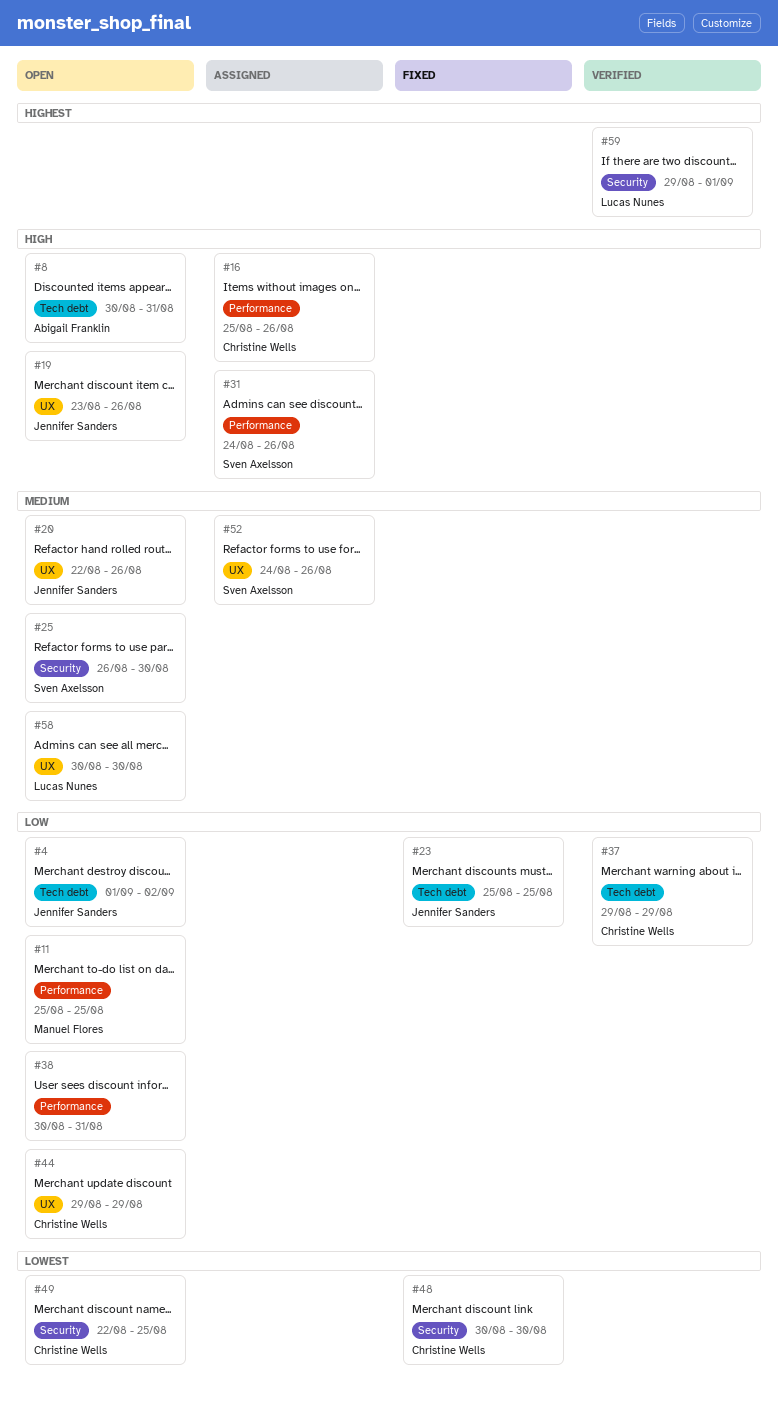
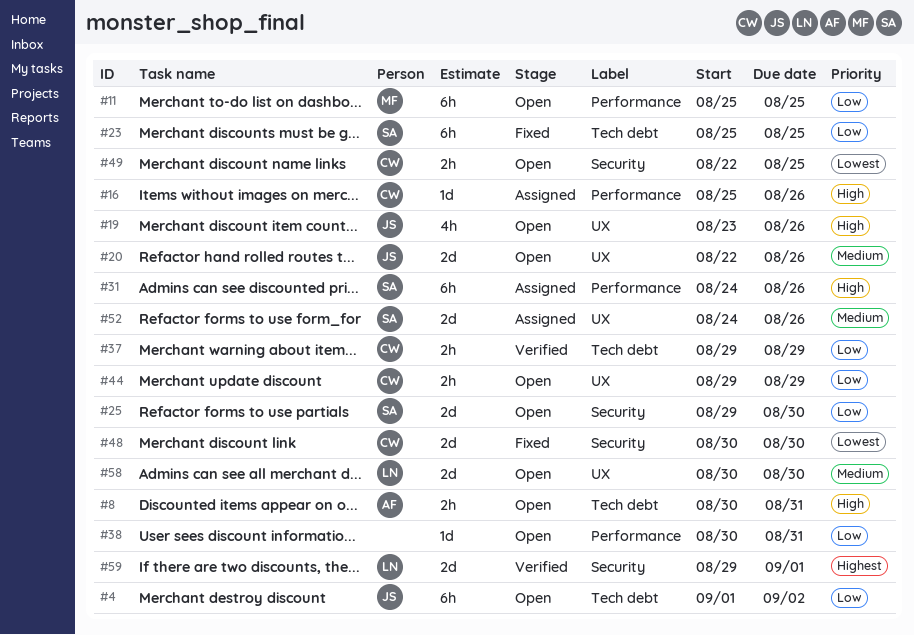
#23, owner: Jennifer Sanders -> Sven Axelsson
#25, priority: Medium -> Low
#25, start: Aug 26 -> Aug 29

